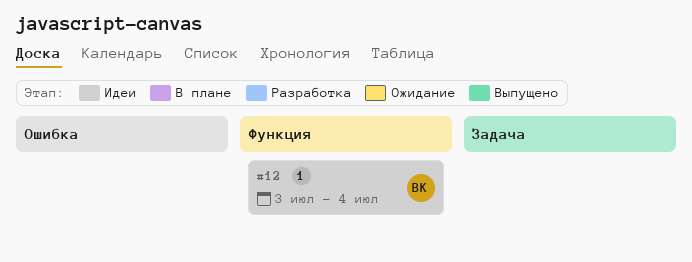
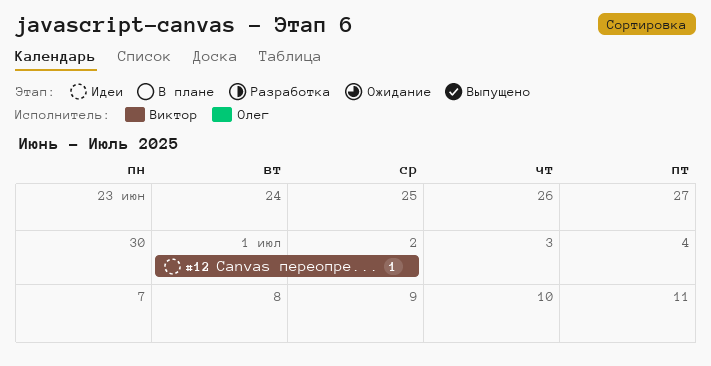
#12, start: Jul 3 -> Jul 1
#12, due: Jul 4 -> Jul 2

